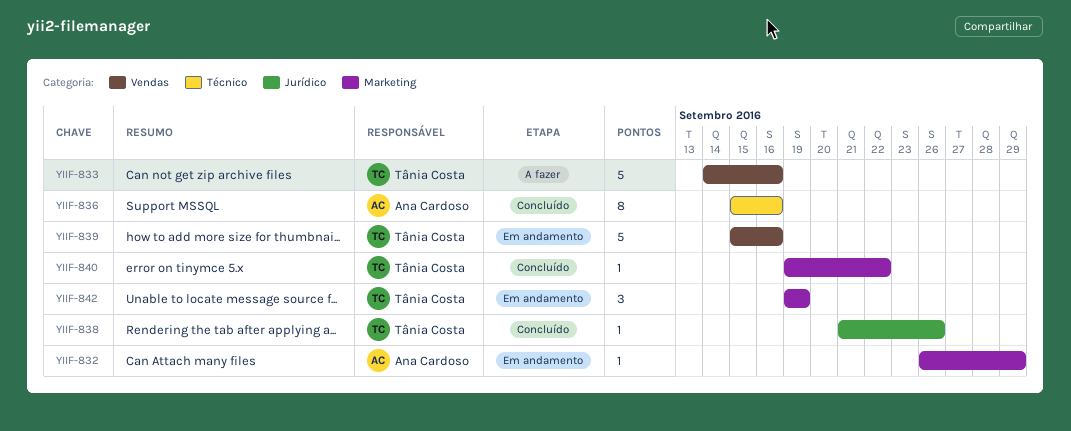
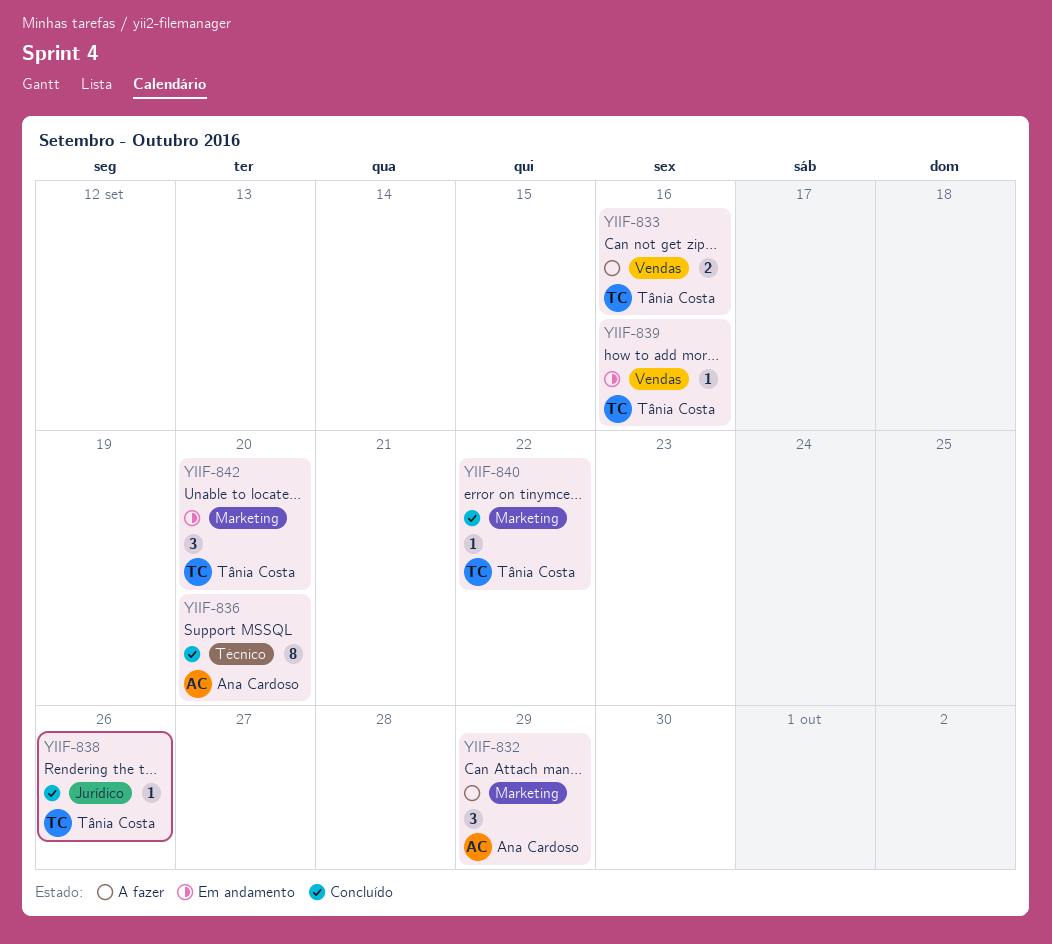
YIIF-832, status: Em andamento -> A fazer
YIIF-832, estimate: 1 -> 3
YIIF-833, estimate: 5 -> 2
YIIF-836, due: Sep 16 -> Sep 20
YIIF-839, estimate: 5 -> 1
YIIF-842, due: Sep 19 -> Sep 20

